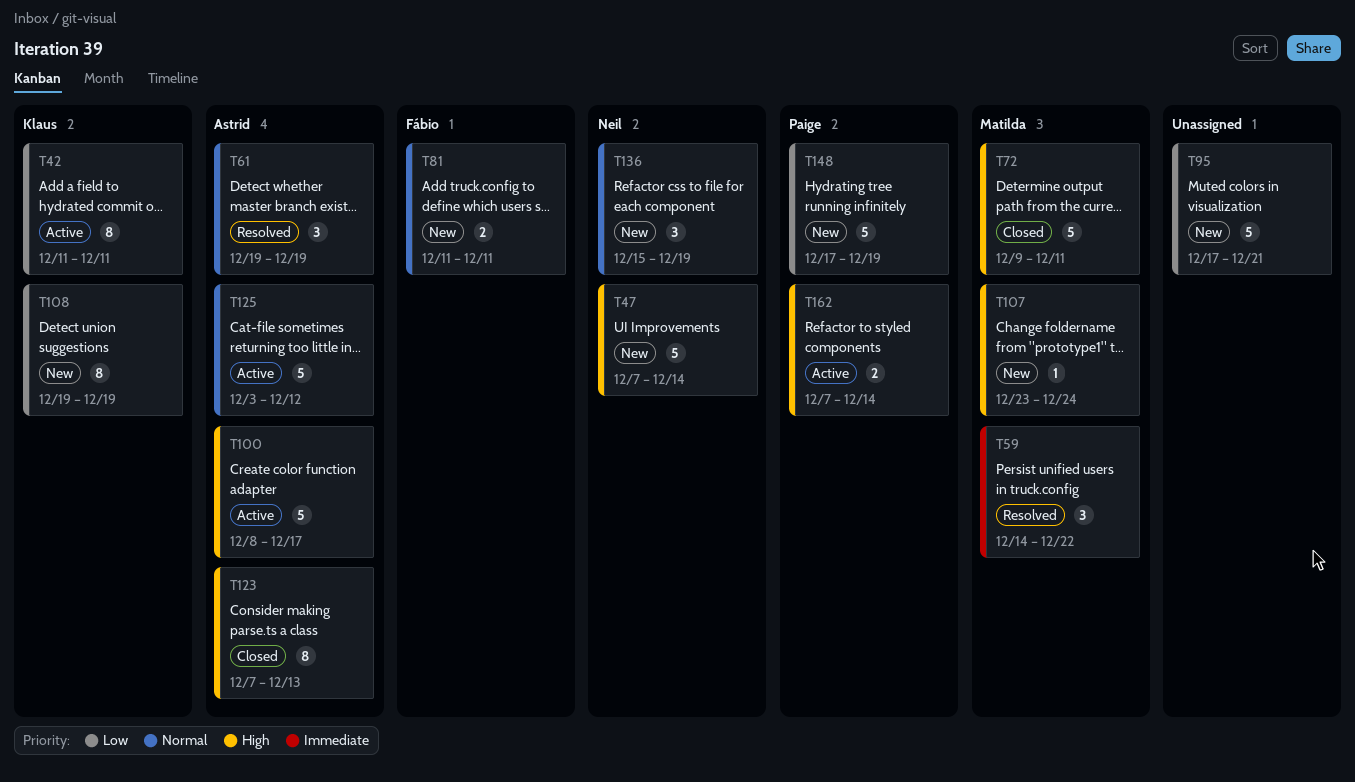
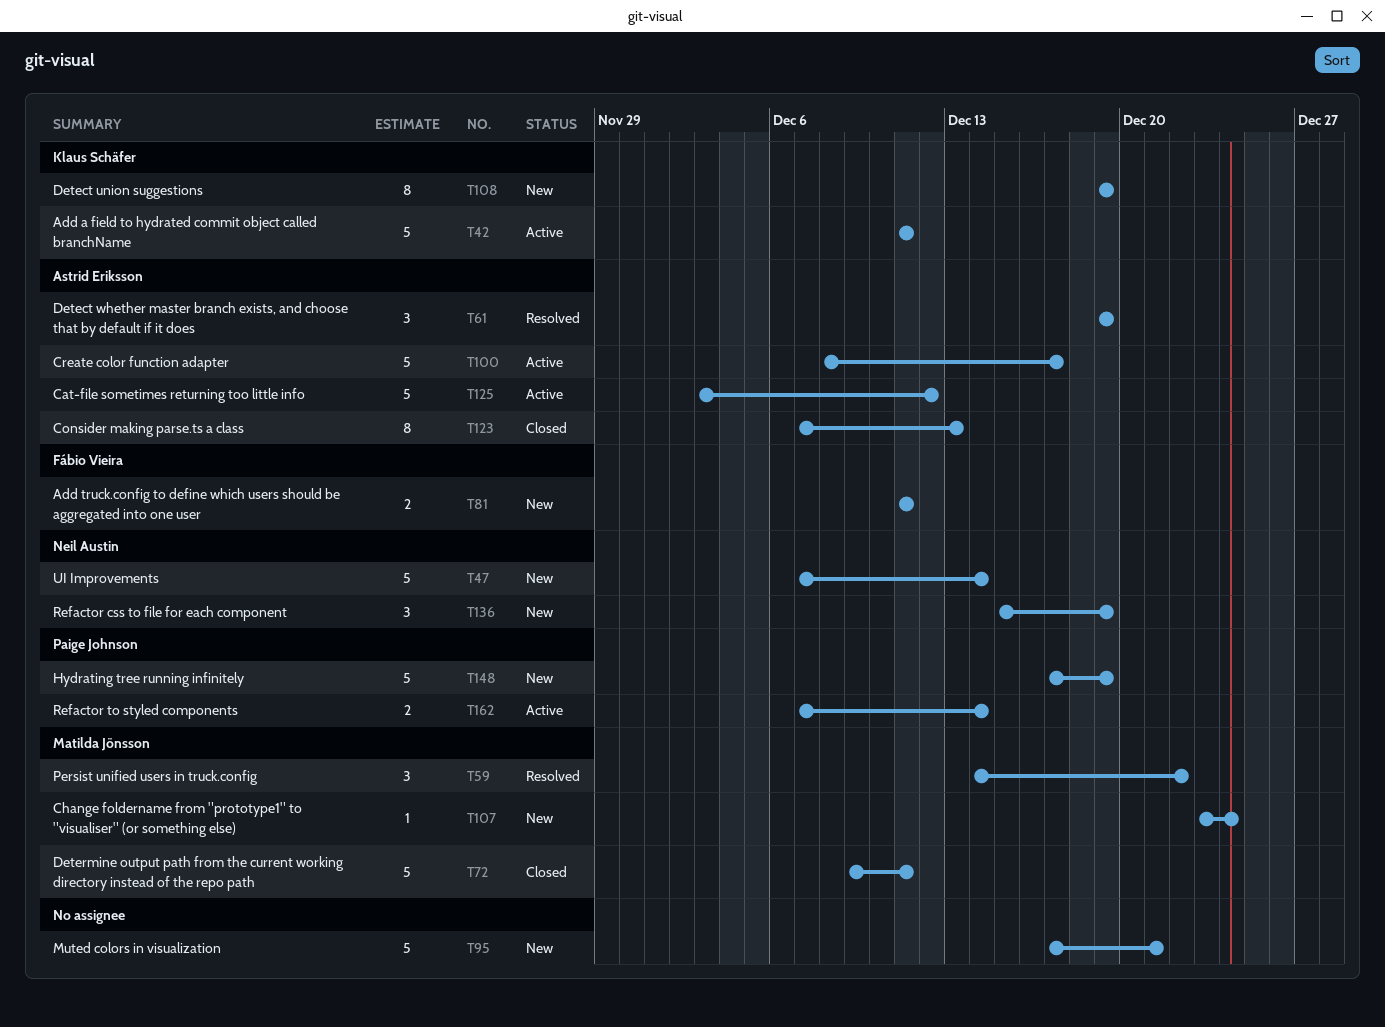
T42, estimate: 8 -> 5

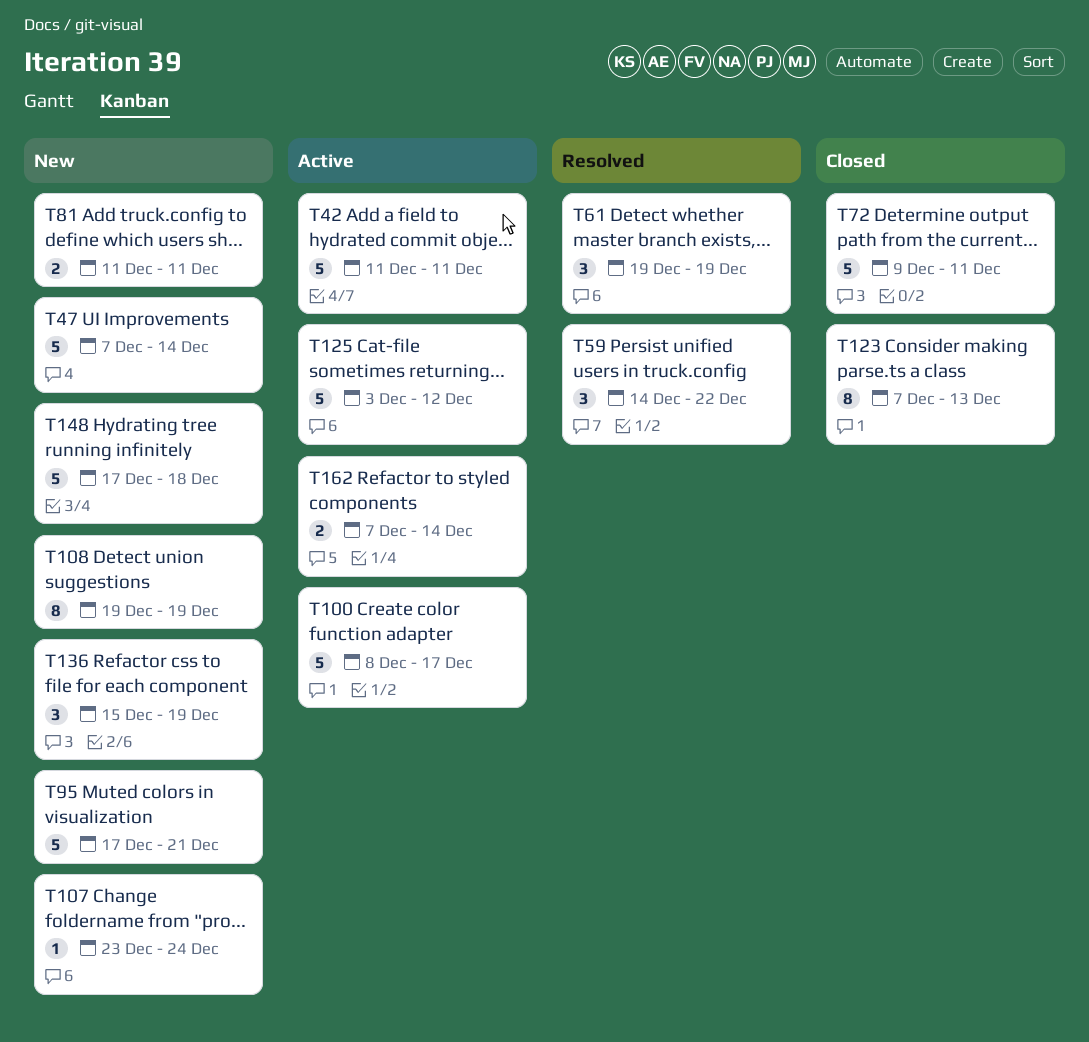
T148, due: Dec 19 -> Dec 18

